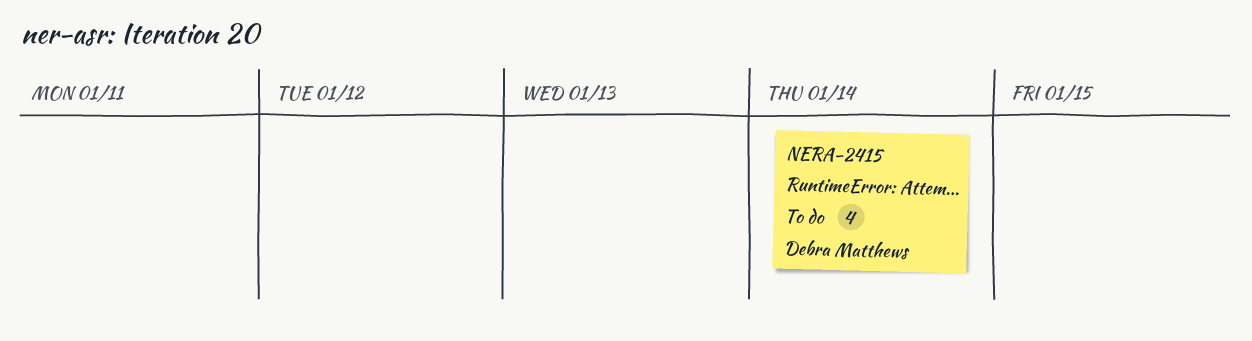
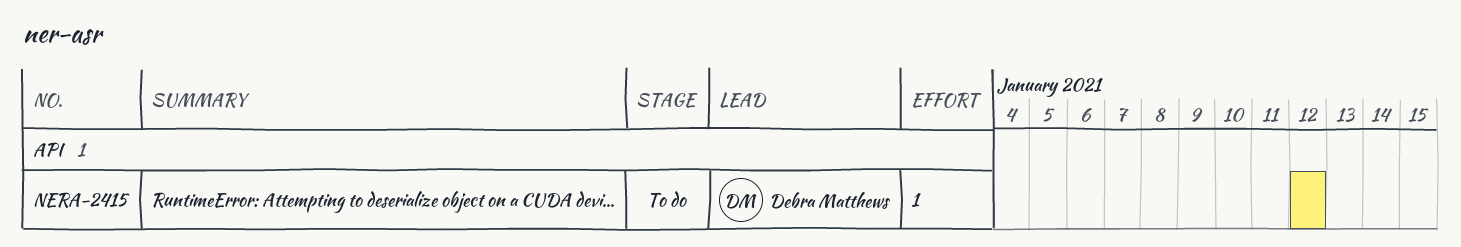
NERA-2415, estimate: 4 -> 1
NERA-2415, due: Jan 14 -> Jan 12

